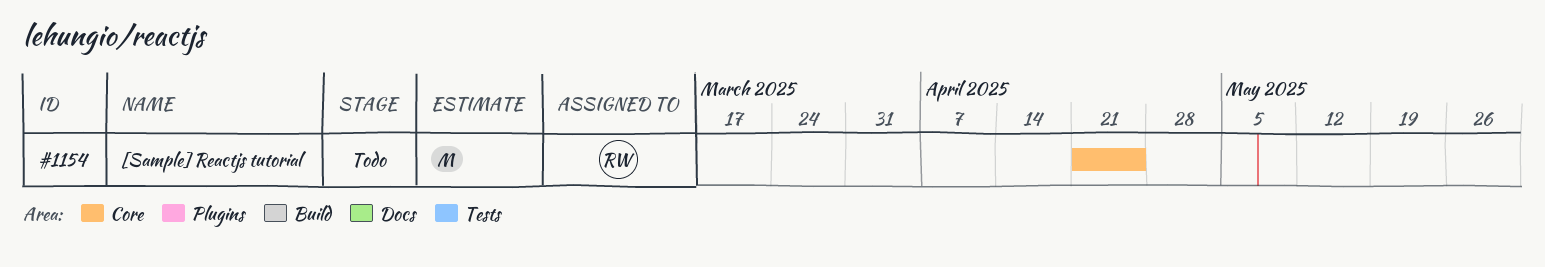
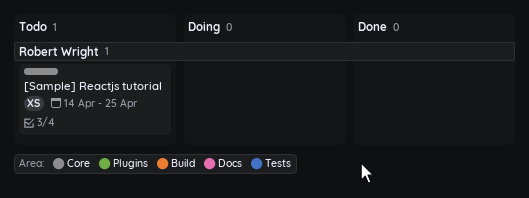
[Sample] Reactjs tutorial, estimate: M -> XS
[Sample] Reactjs tutorial, start: Apr 21 -> Apr 14

